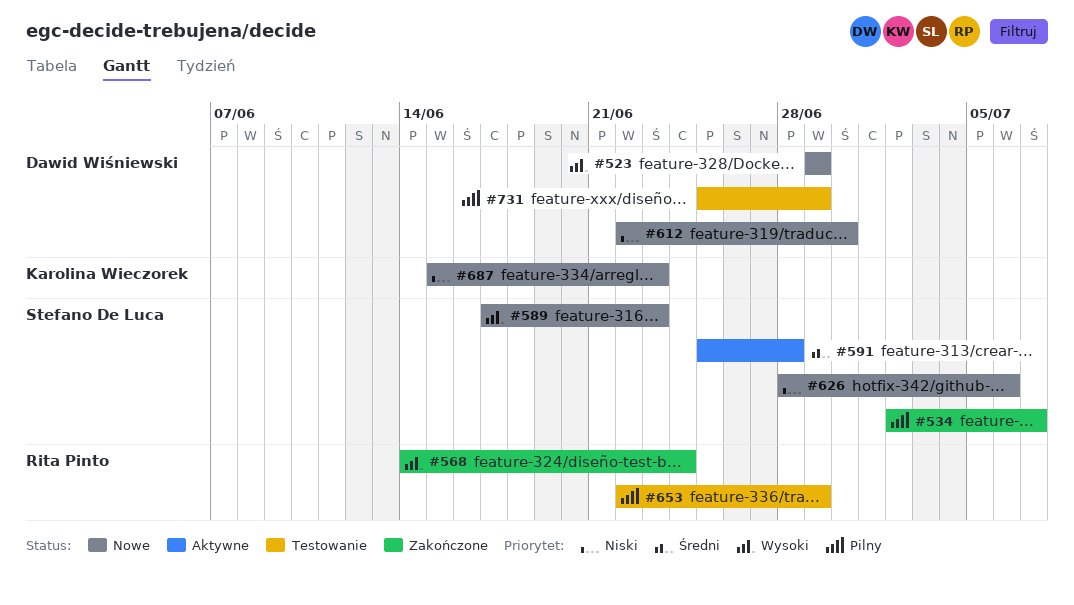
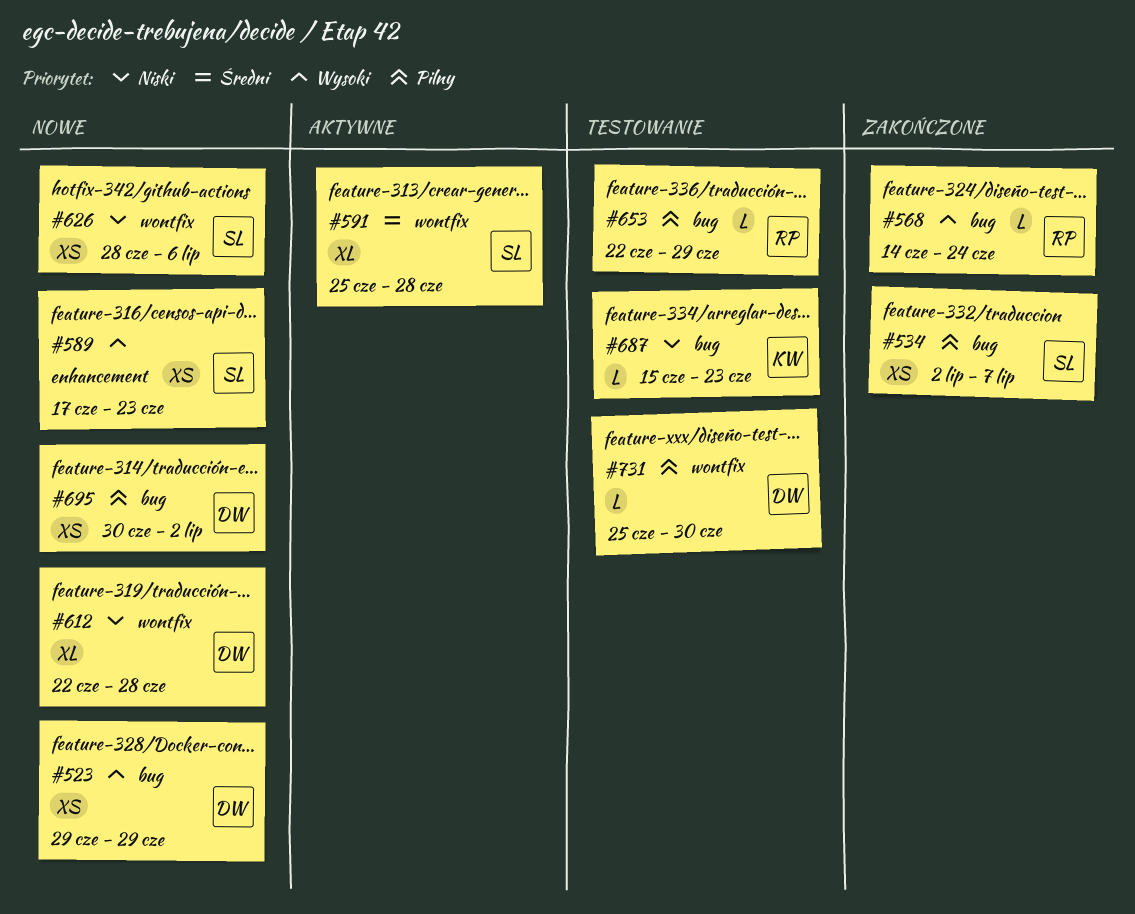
#612, due: Jun 30 -> Jun 28
#687, status: Nowe -> Testowanie
#695: none -> present
#731, due: Jun 29 -> Jun 30

